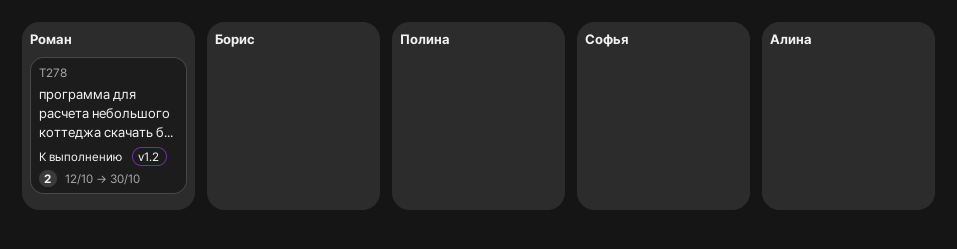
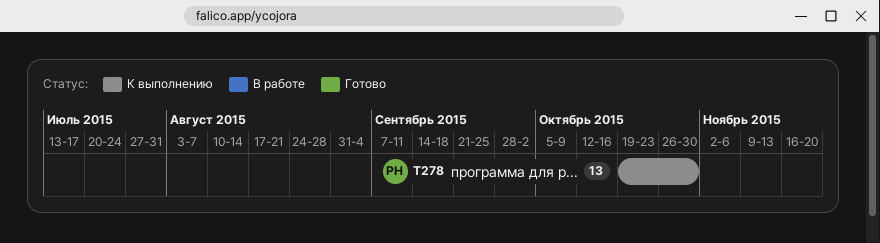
T278, estimate: 2 -> 13
T278, start: Oct 12 -> Oct 19

